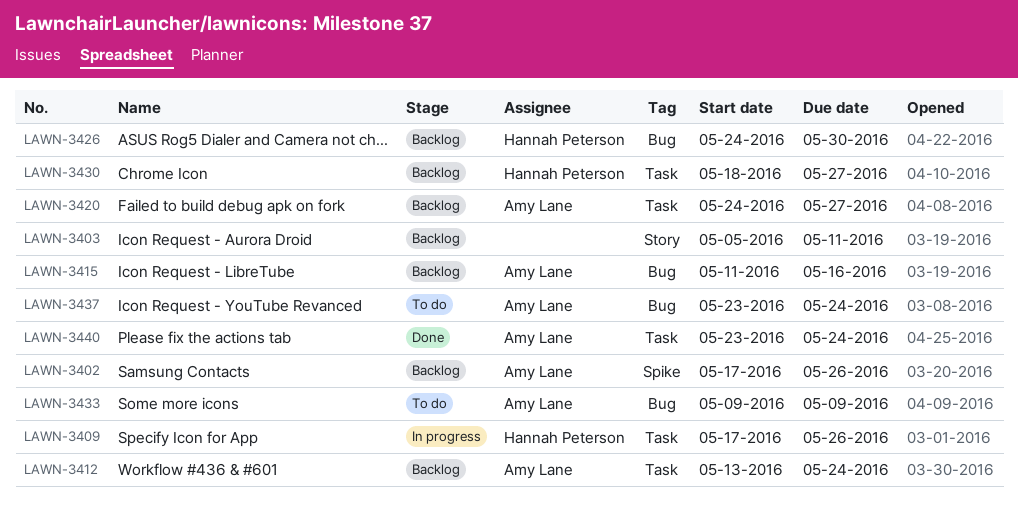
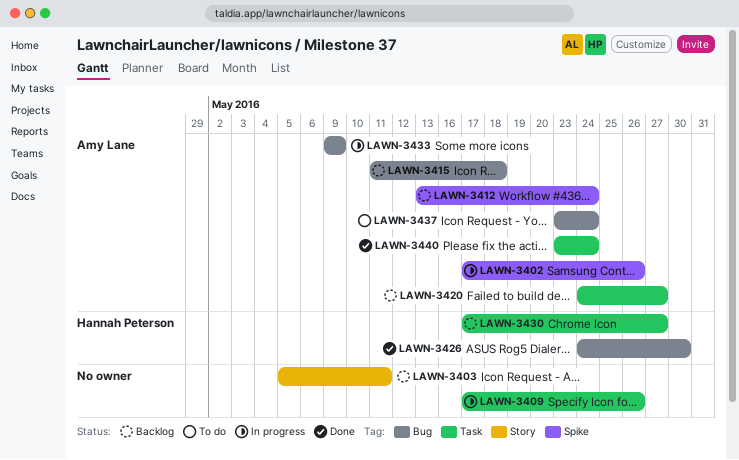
LAWN-3402, status: Backlog -> In progress
LAWN-3409, owner: Hannah Peterson -> none
LAWN-3412, label: Task -> Spike
LAWN-3415, due: May 16 -> May 18
LAWN-3426, status: Backlog -> Done
LAWN-3430, start: May 18 -> May 17
LAWN-3433, status: To do -> In progress

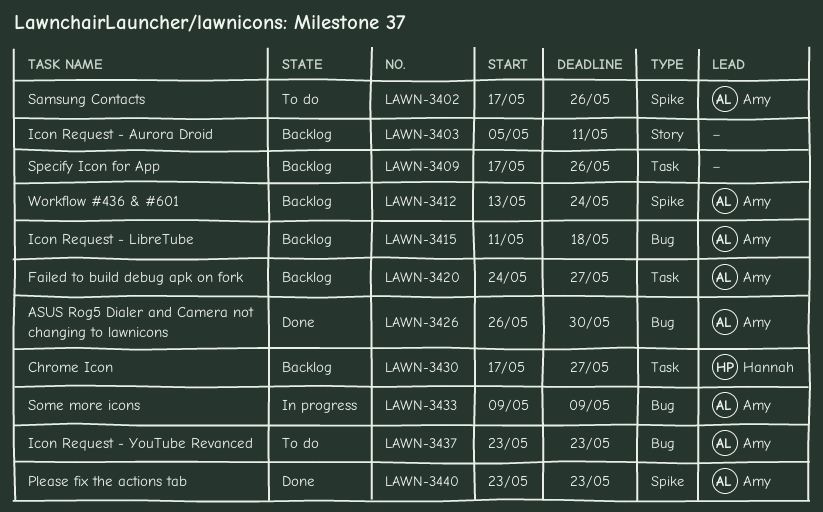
LAWN-3402, status: In progress -> To do
LAWN-3409, status: In progress -> Backlog
LAWN-3426, owner: Hannah Peterson -> Amy Lane
LAWN-3426, start: May 24 -> May 26
LAWN-3437, due: May 24 -> May 23
LAWN-3440, label: Task -> Spike
LAWN-3440, due: May 24 -> May 23

